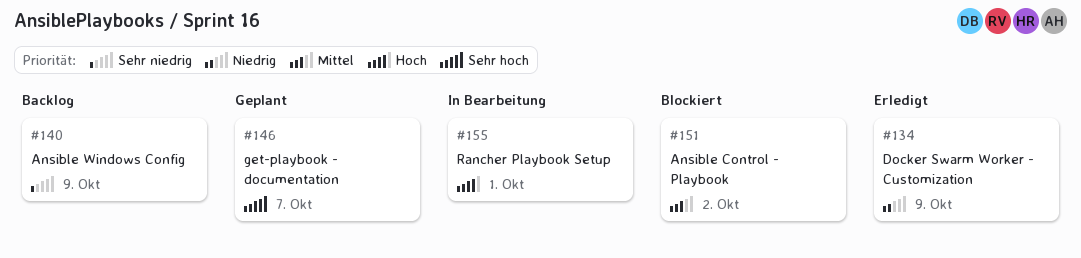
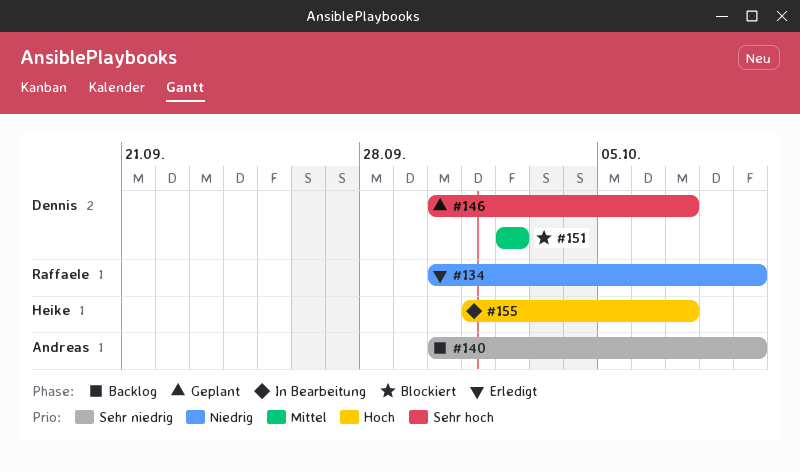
#155, due: Oct 1 -> Oct 7

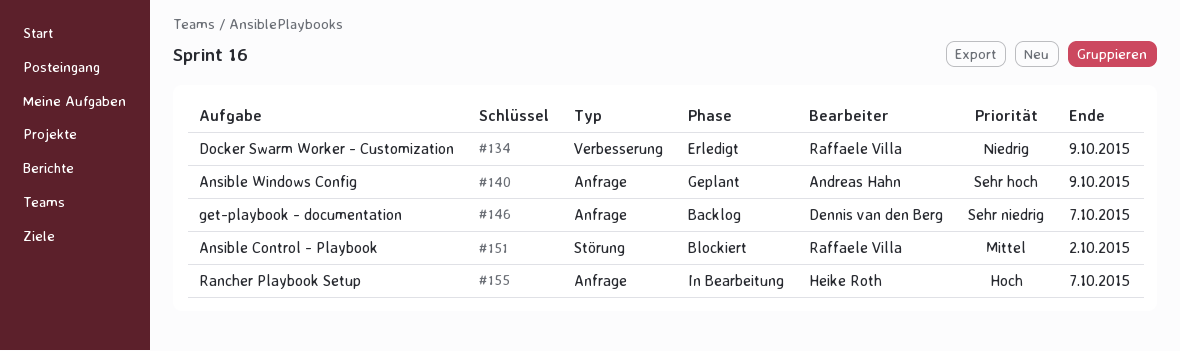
#140, status: Backlog -> Geplant
#140, priority: Sehr niedrig -> Sehr hoch
#146, status: Geplant -> Backlog
#146, priority: Sehr hoch -> Sehr niedrig
#151, owner: Dennis van den Berg -> Raffaele Villa

